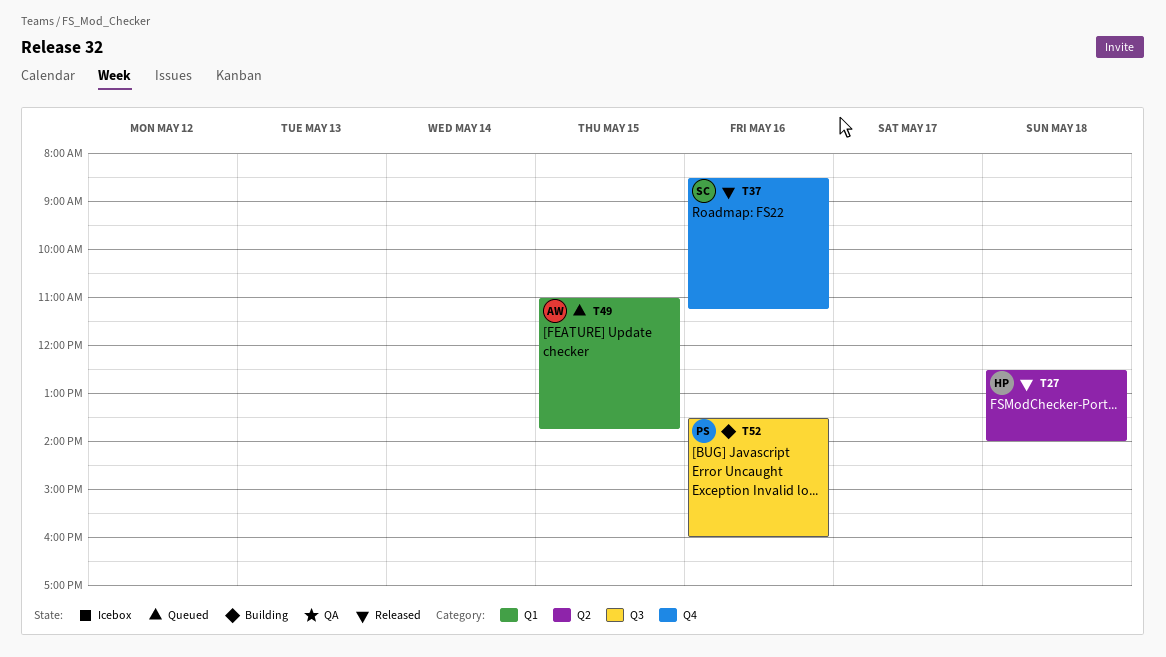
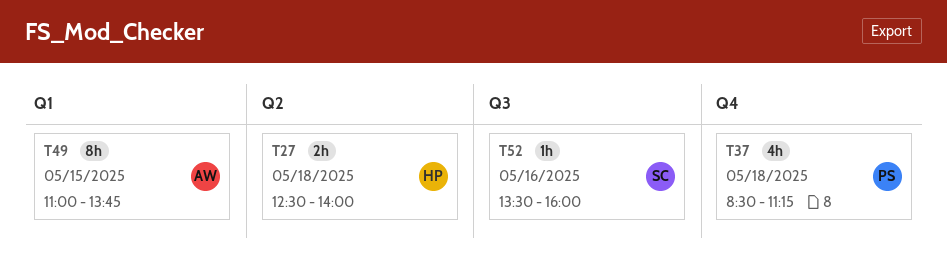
T37, owner: SC -> PS
T37, day: May 16 -> May 18
T52, owner: PS -> SC

